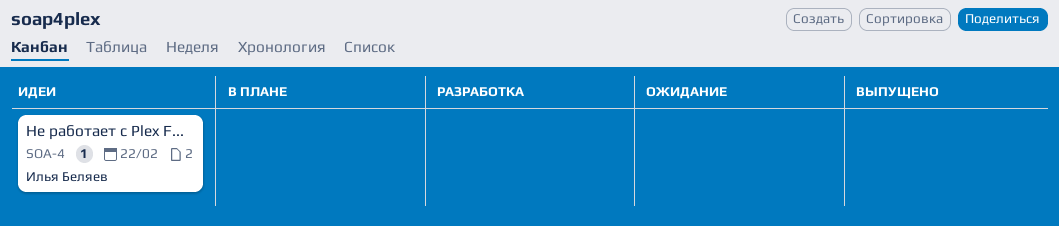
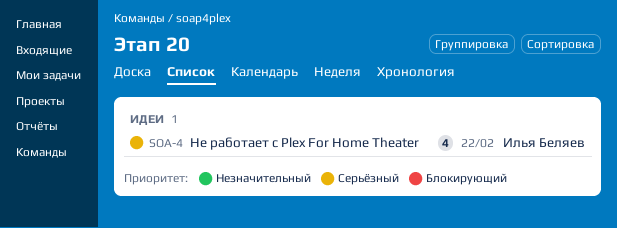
SOA-4, estimate: 1 -> 4

